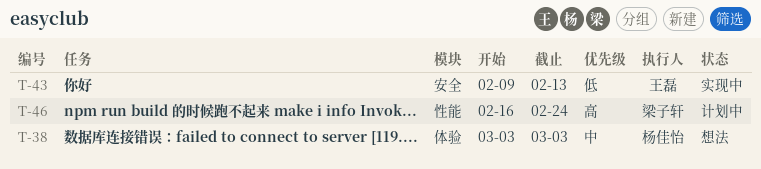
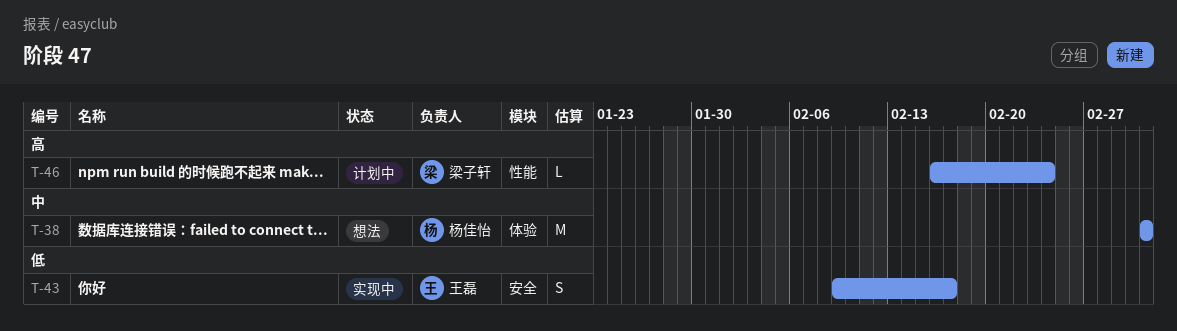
T-43, due: Feb 13 -> Feb 17

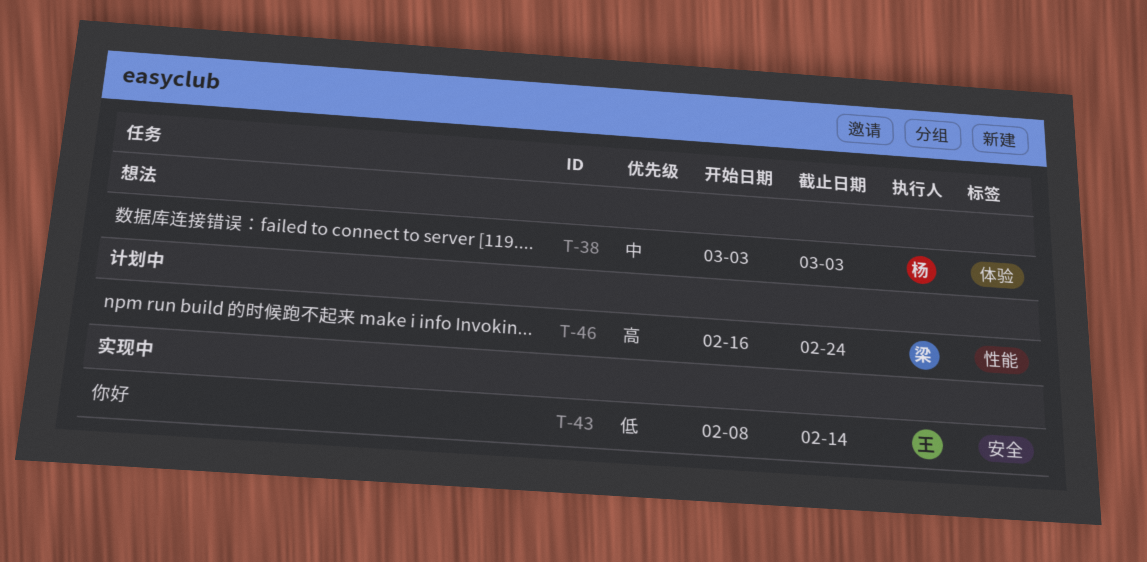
T-43, start: Feb 9 -> Feb 8
T-43, due: Feb 17 -> Feb 14

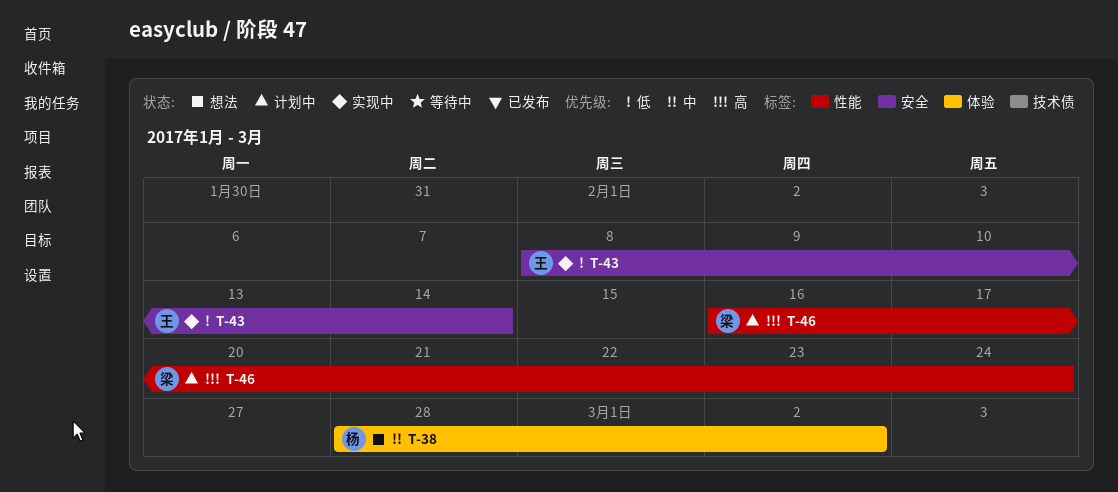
T-38, start: Mar 3 -> Feb 28
T-38, due: Mar 3 -> Mar 2

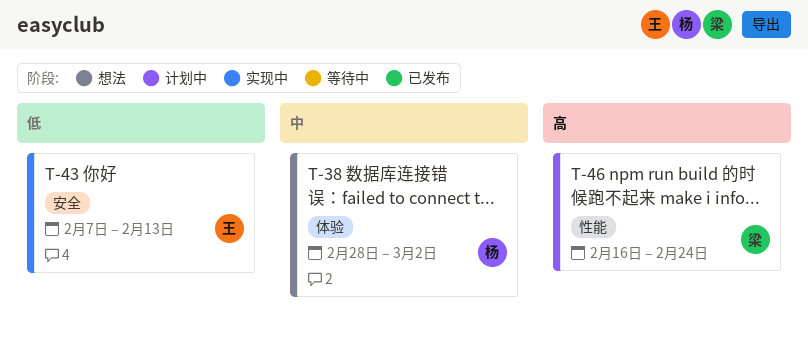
T-43, start: Feb 8 -> Feb 7
T-43, due: Feb 14 -> Feb 13

